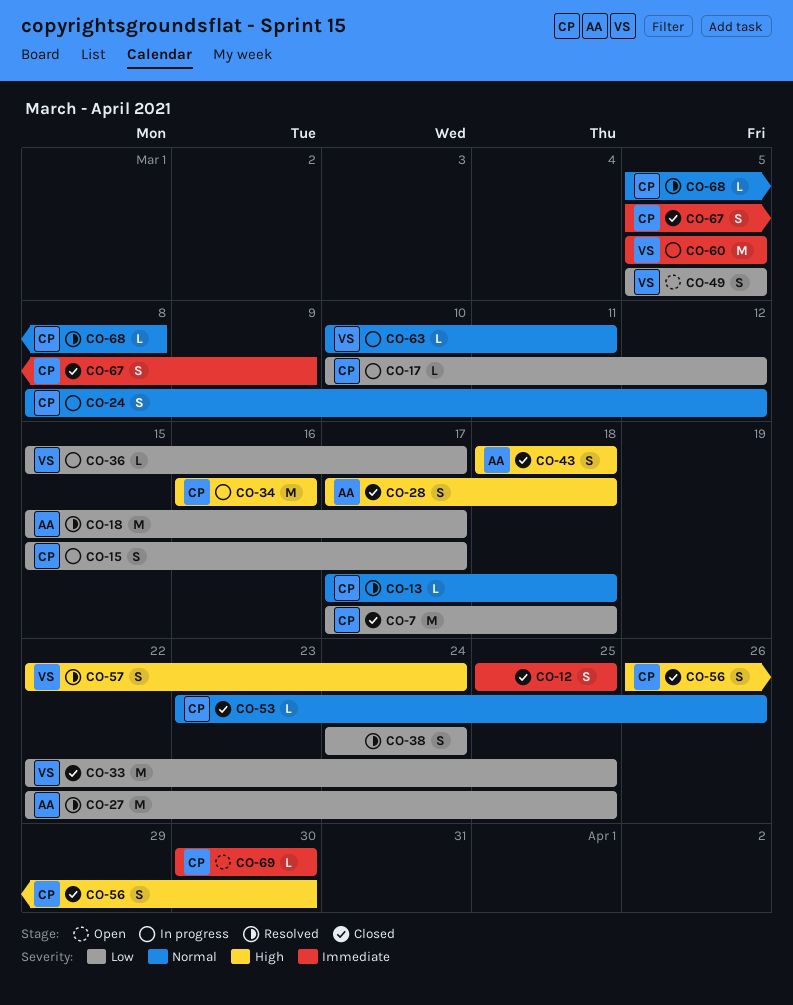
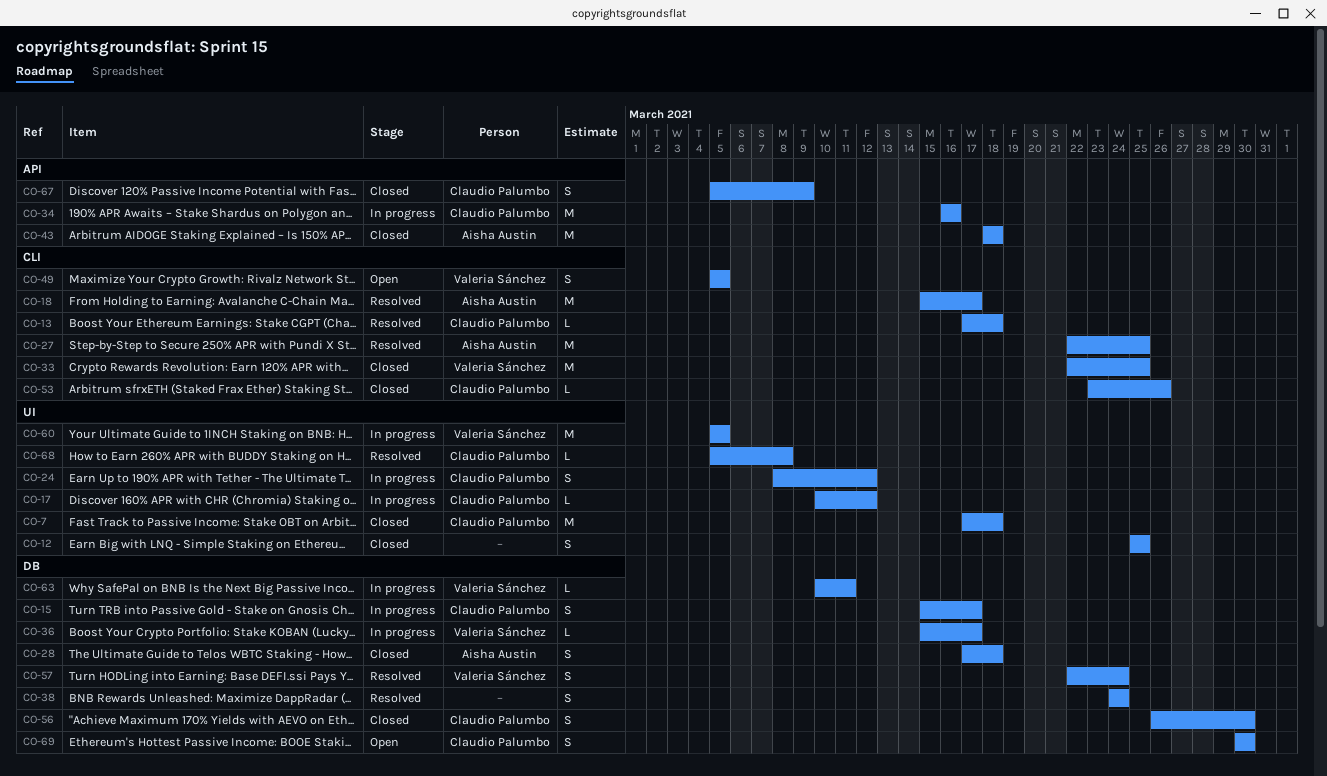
CO-43, estimate: S -> M
CO-69, estimate: L -> S

